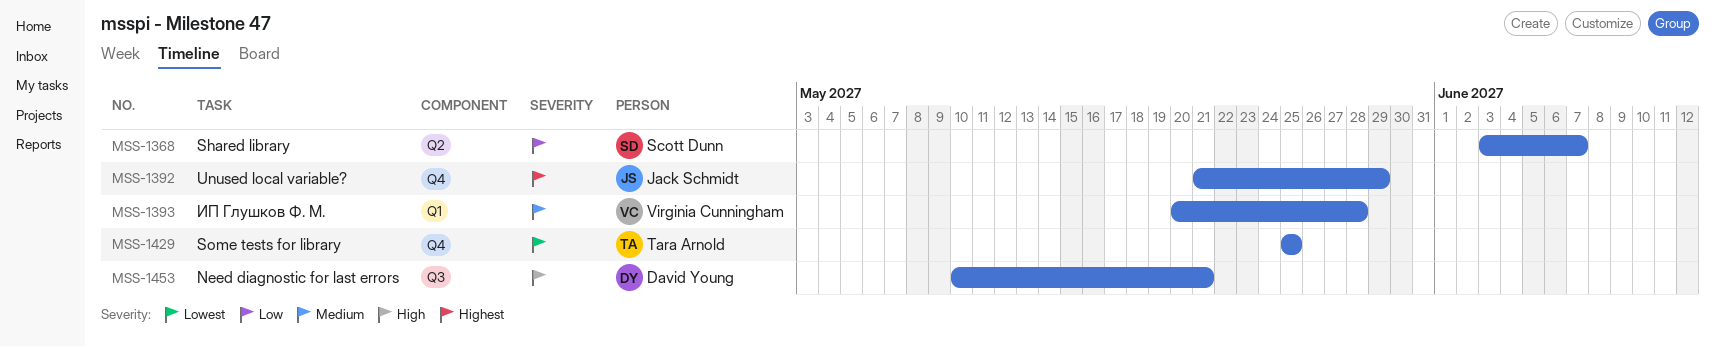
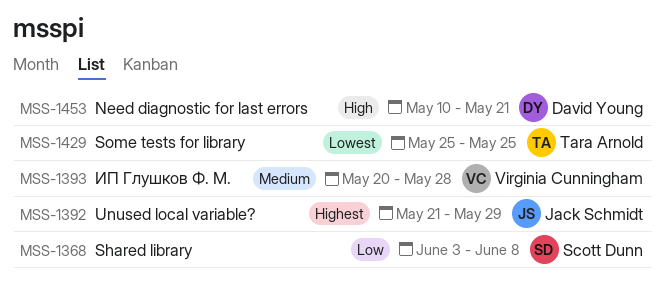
MSS-1368, due: Jun 7 -> Jun 8

